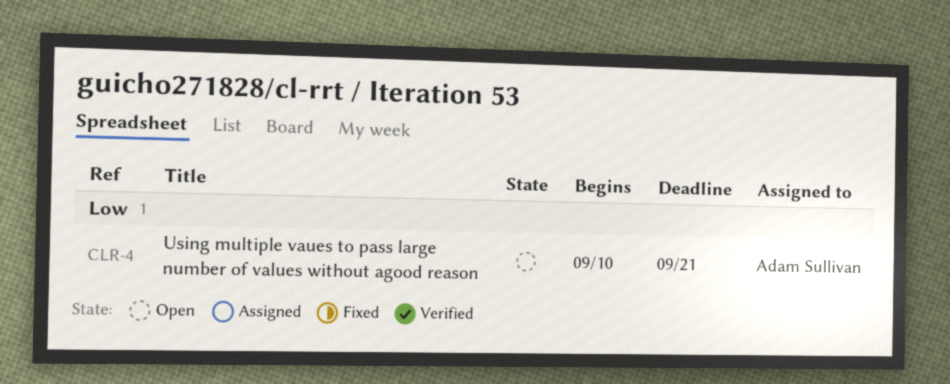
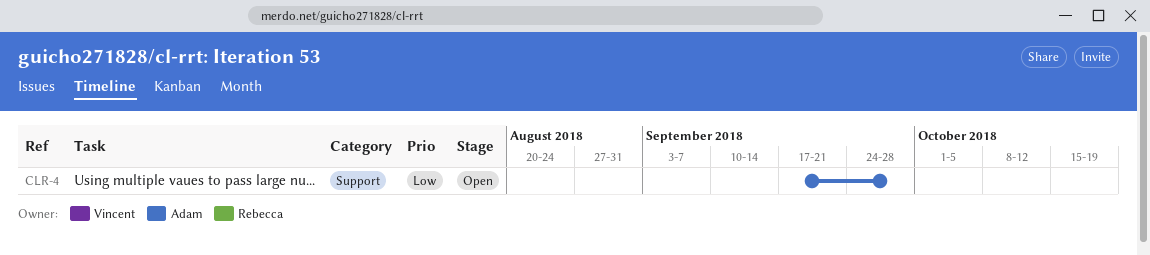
CLR-4, start: Sep 10 -> Sep 17
CLR-4, due: Sep 21 -> Sep 28

